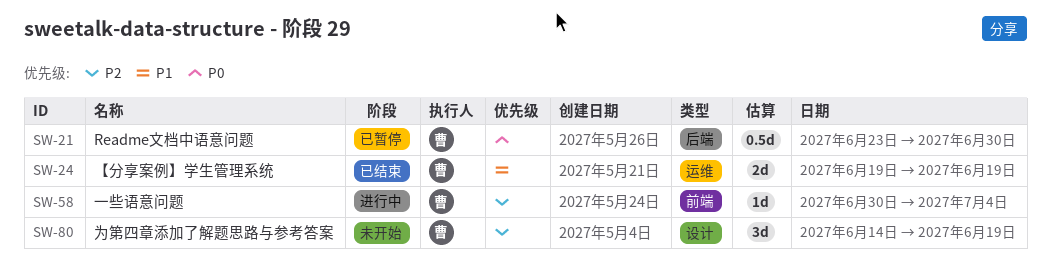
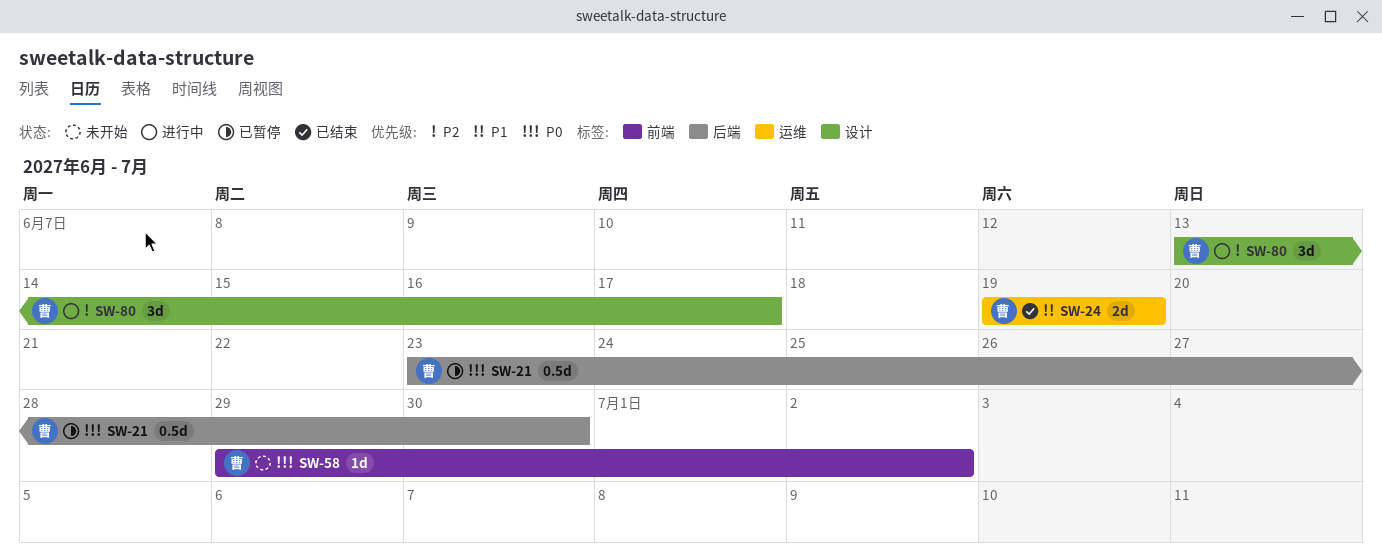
SW-58, status: 进行中 -> 未开始
SW-58, priority: P2 -> P0
SW-58, start: Jun 30 -> Jun 29
SW-58, due: Jul 4 -> Jul 2
SW-80, status: 未开始 -> 进行中
SW-80, start: Jun 14 -> Jun 13
SW-80, due: Jun 19 -> Jun 17

